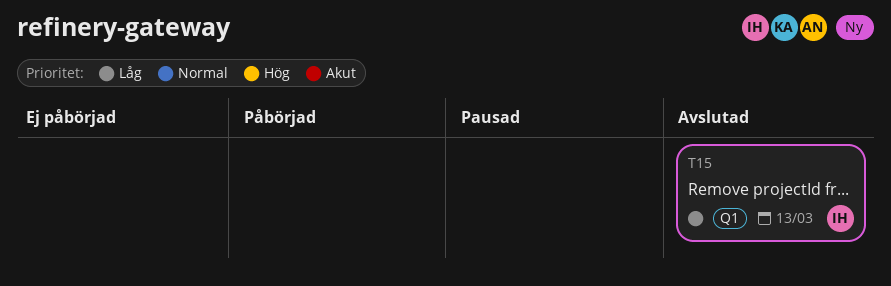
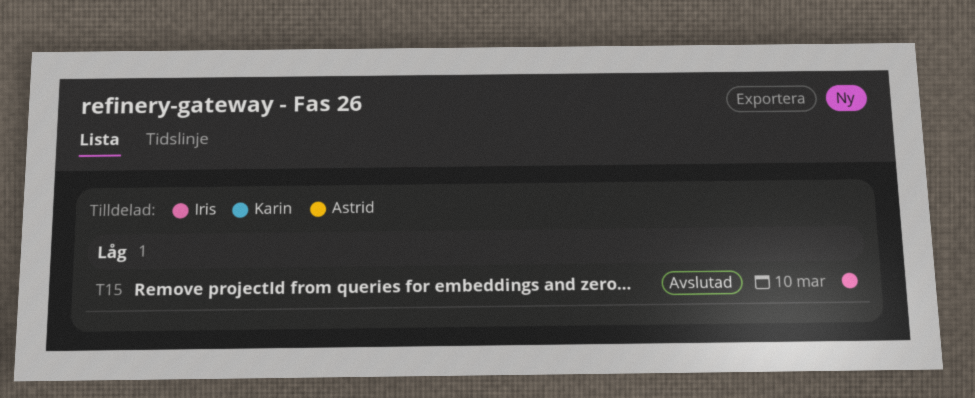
T15, due: Mar 13 -> Mar 10

